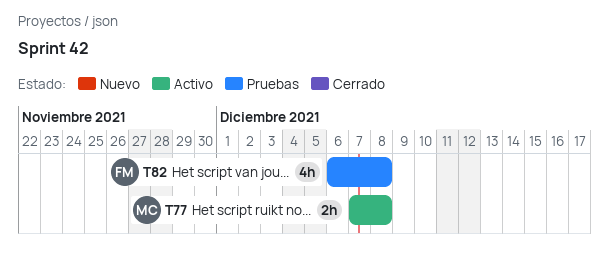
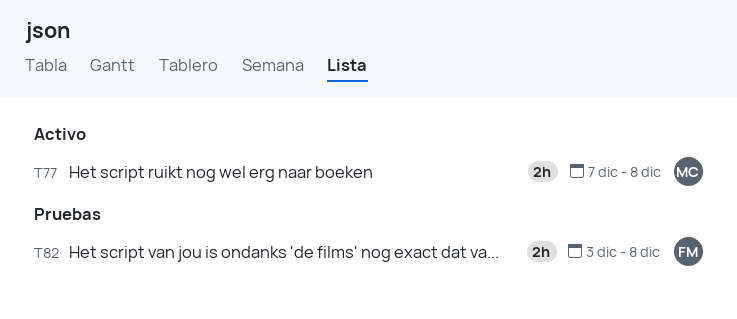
T82, estimate: 4h -> 2h
T82, start: Dec 6 -> Dec 3

